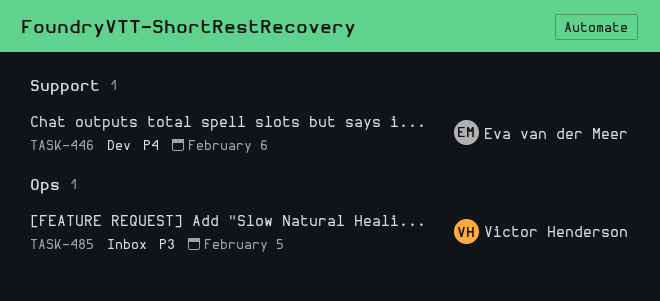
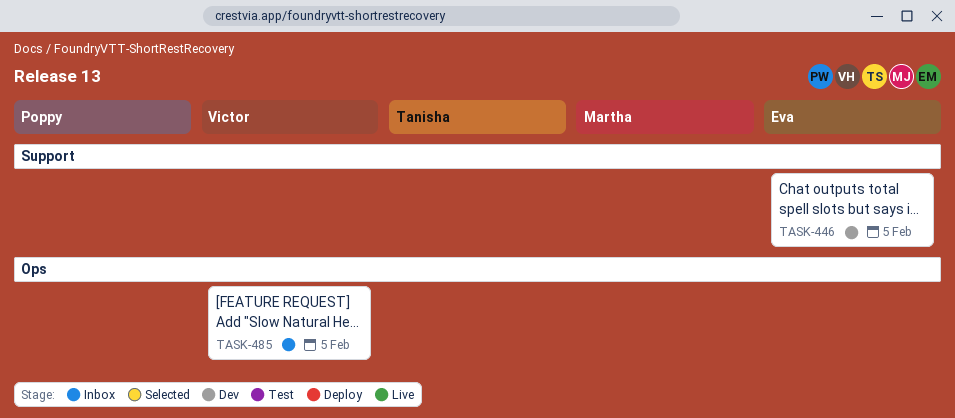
TASK-446, due: Feb 6 -> Feb 5

